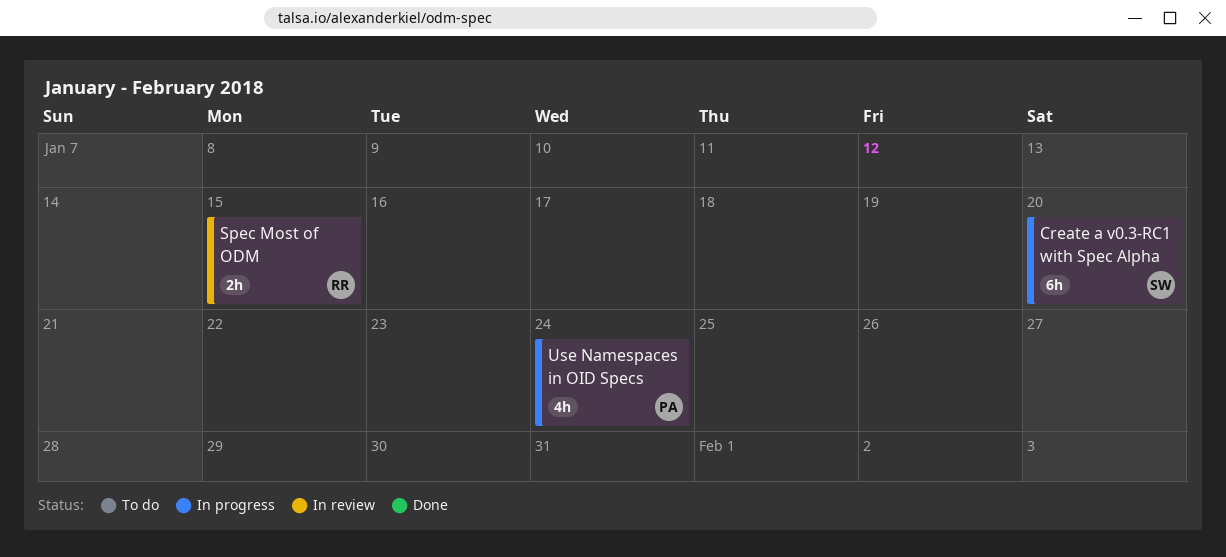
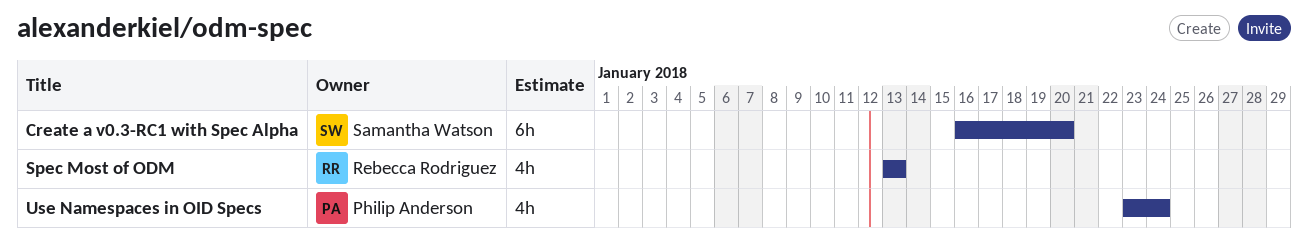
Spec Most of ODM, estimate: 2h -> 4h
Spec Most of ODM, due: Jan 15 -> Jan 13

